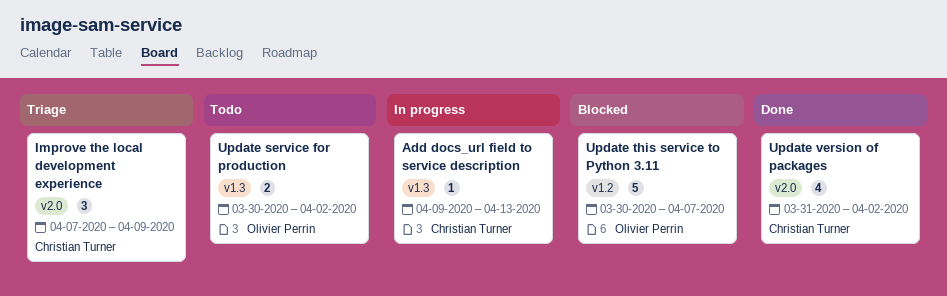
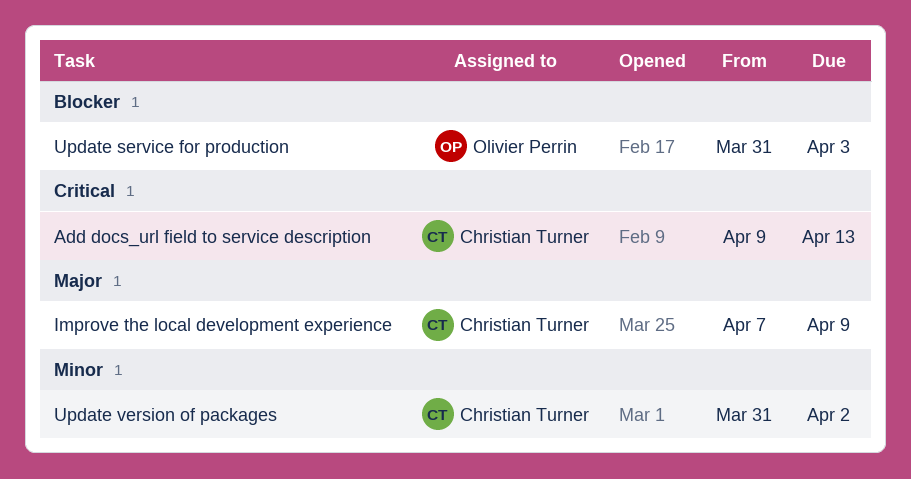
Update service for production, start: Mar 30 -> Mar 31
Update service for production, due: Apr 2 -> Apr 3
Update this service to Python 3.11: present -> none

